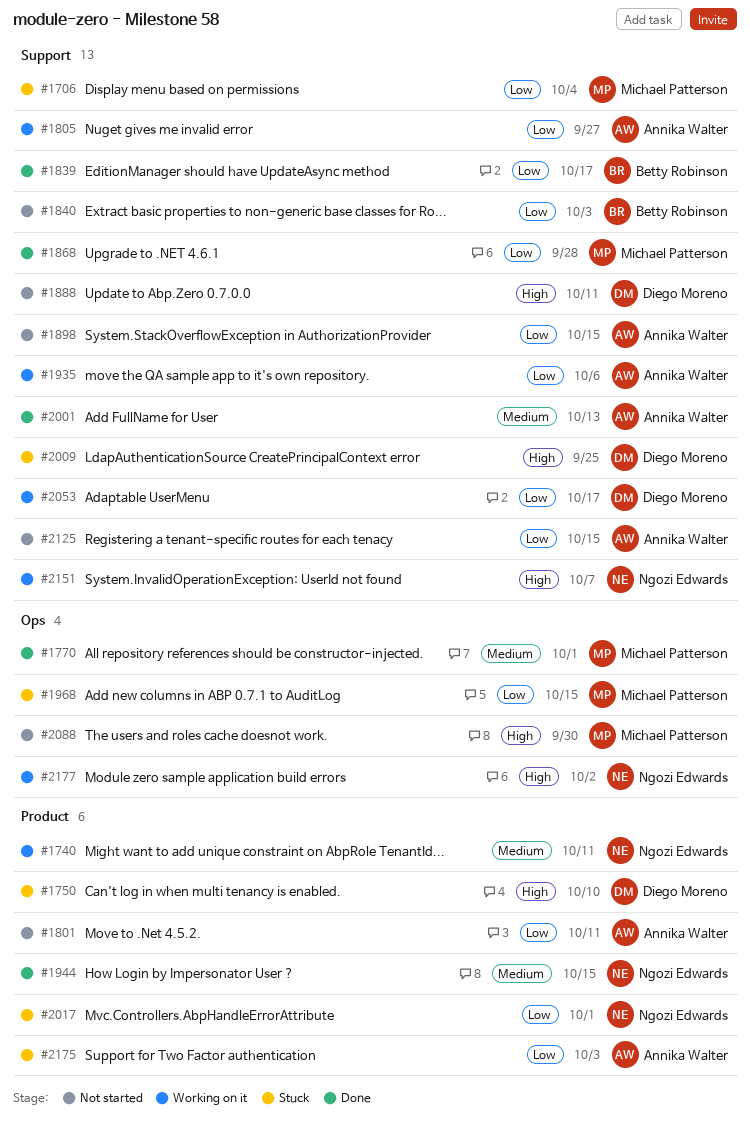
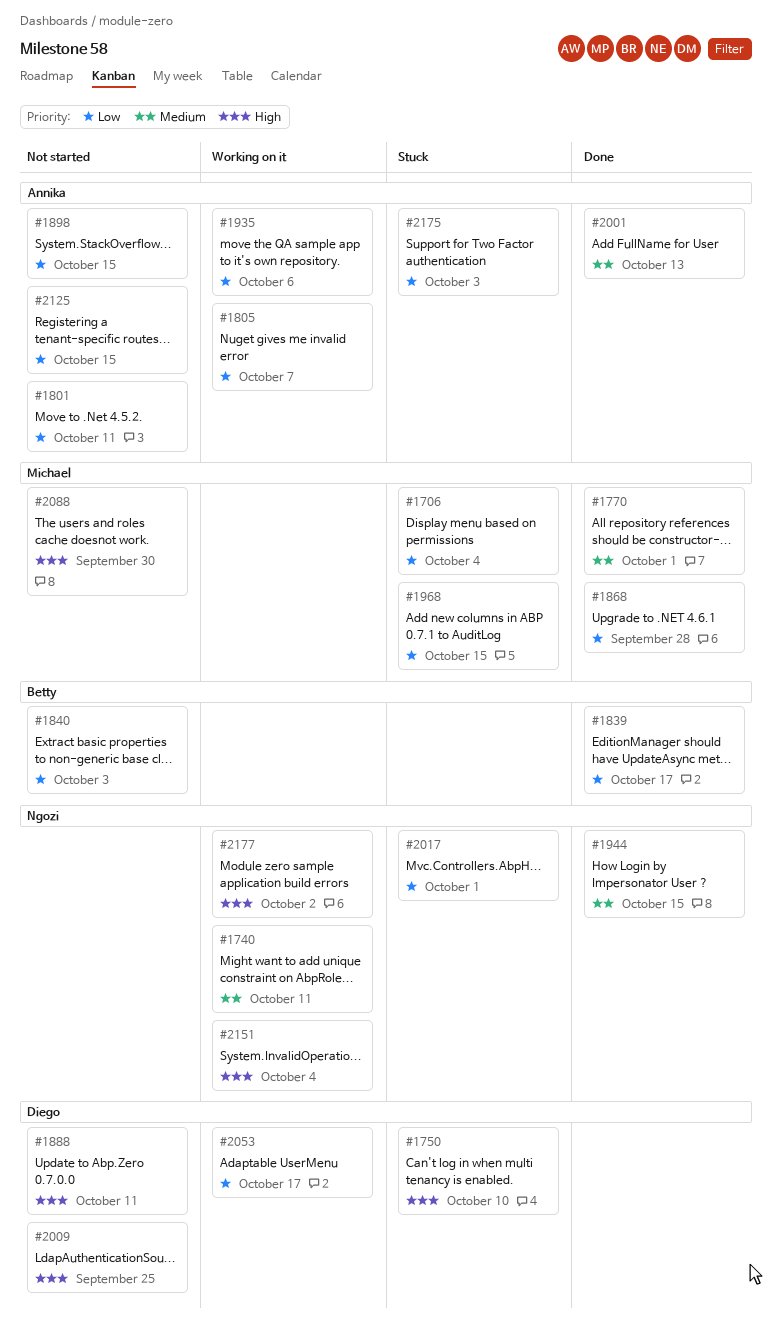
#1805, due: Sep 27 -> Oct 7
#2009, status: Stuck -> Not started
#2151, due: Oct 7 -> Oct 4

